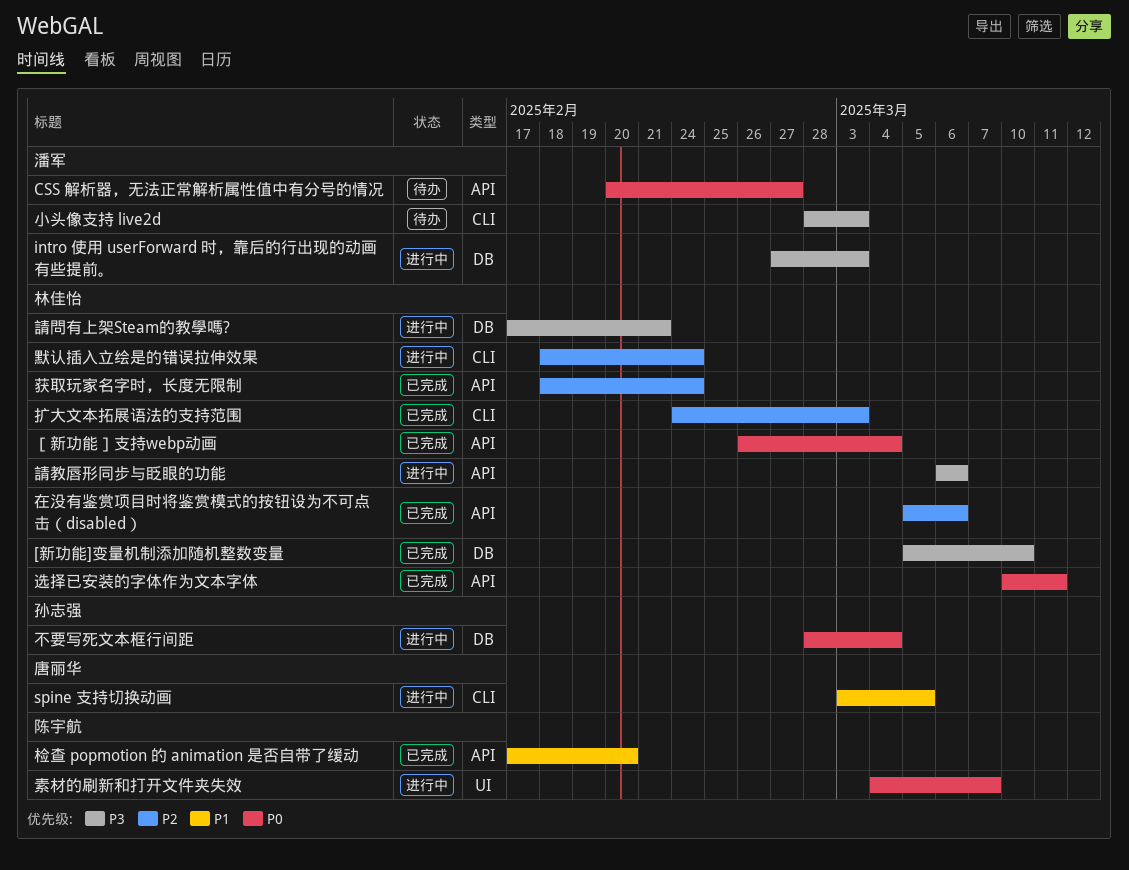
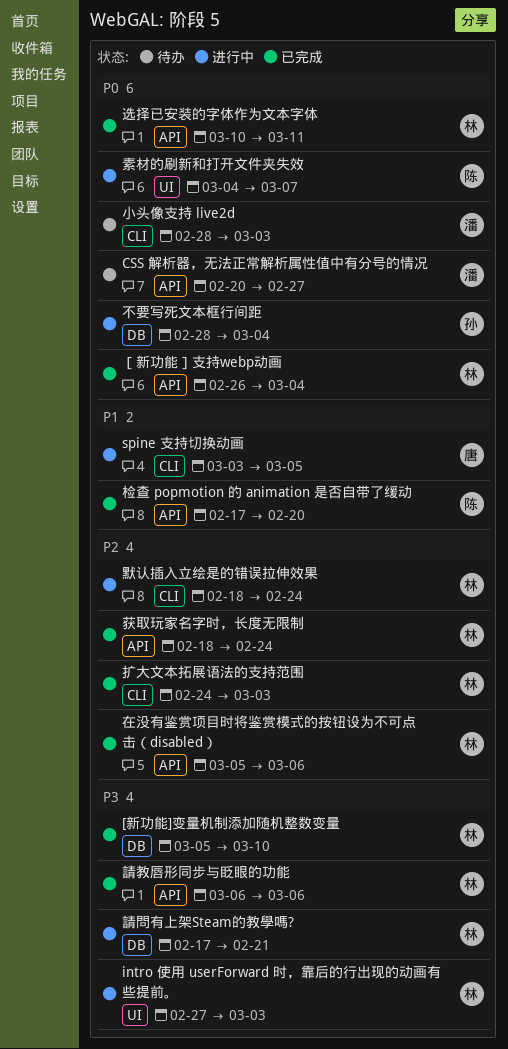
intro 使用 userForward 时，靠后的行出现的动画有些提前。, owner: 潘军 -> 林佳怡
intro 使用 userForward 时，靠后的行出现的动画有些提前。, label: DB -> UI
小头像支持 live2d, priority: P3 -> P0
請教唇形同步与眨眼的功能, status: 进行中 -> 已完成

